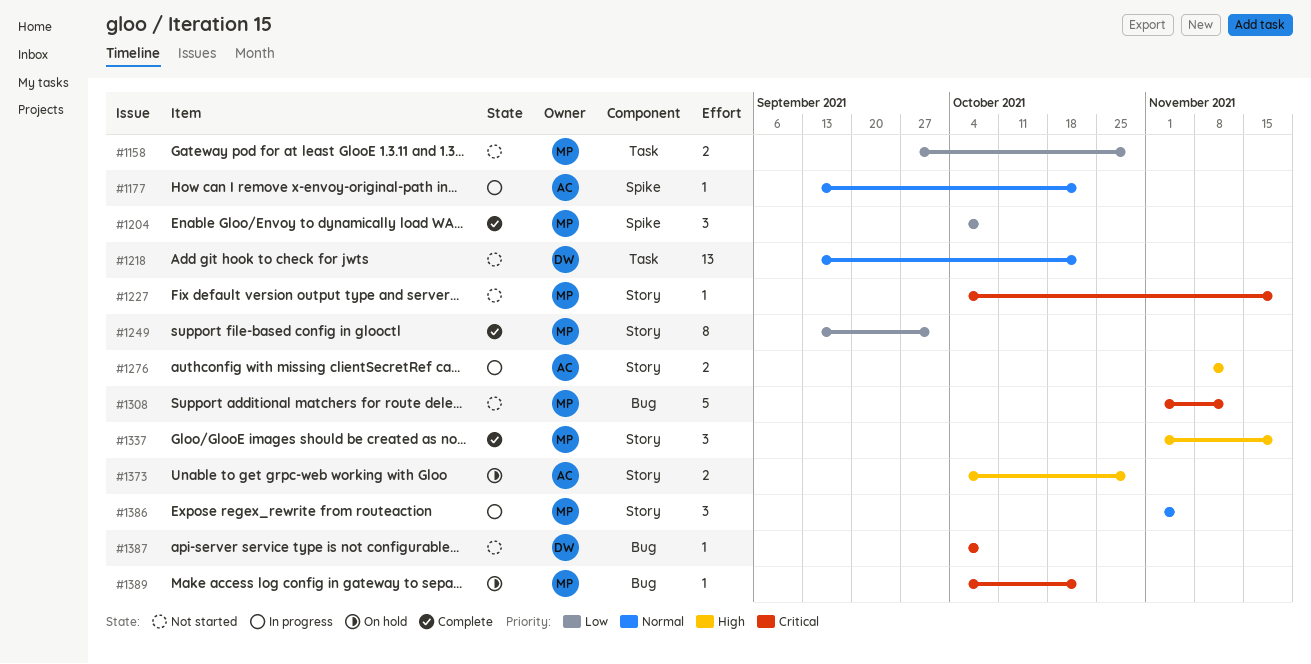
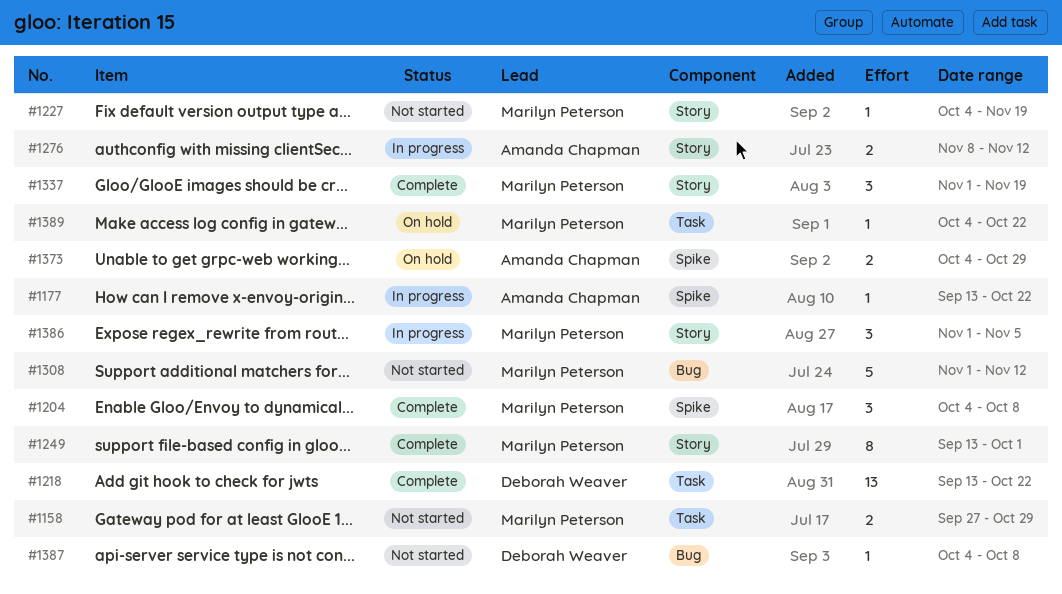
#1218, status: Not started -> Complete
#1373, label: Story -> Spike
#1389, label: Bug -> Task

